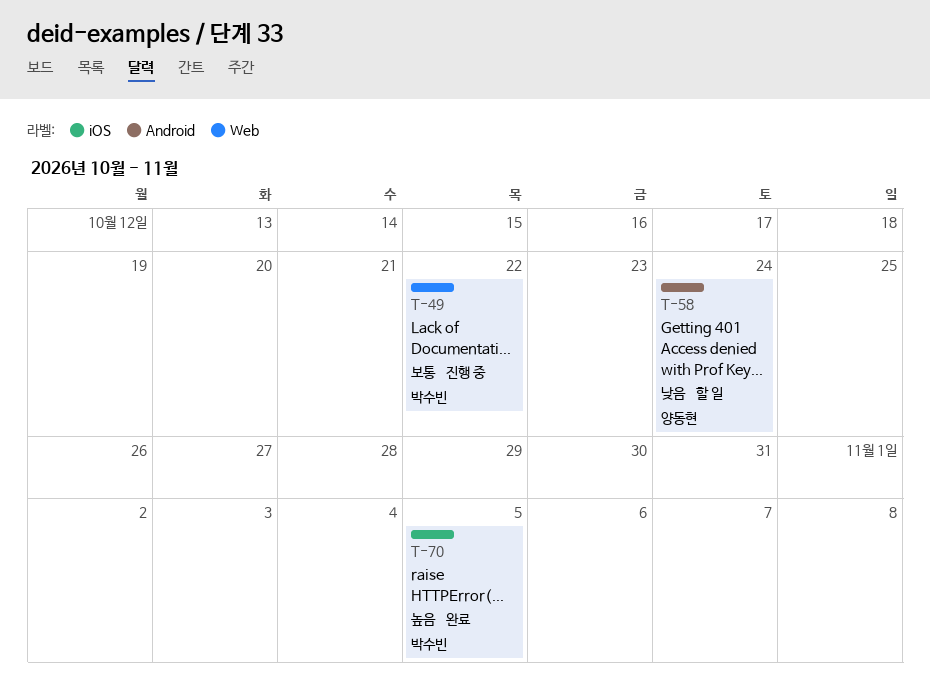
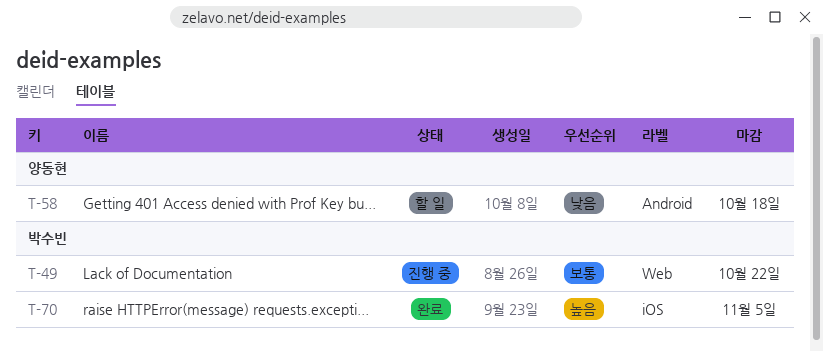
T-58, due: Oct 24 -> Oct 18

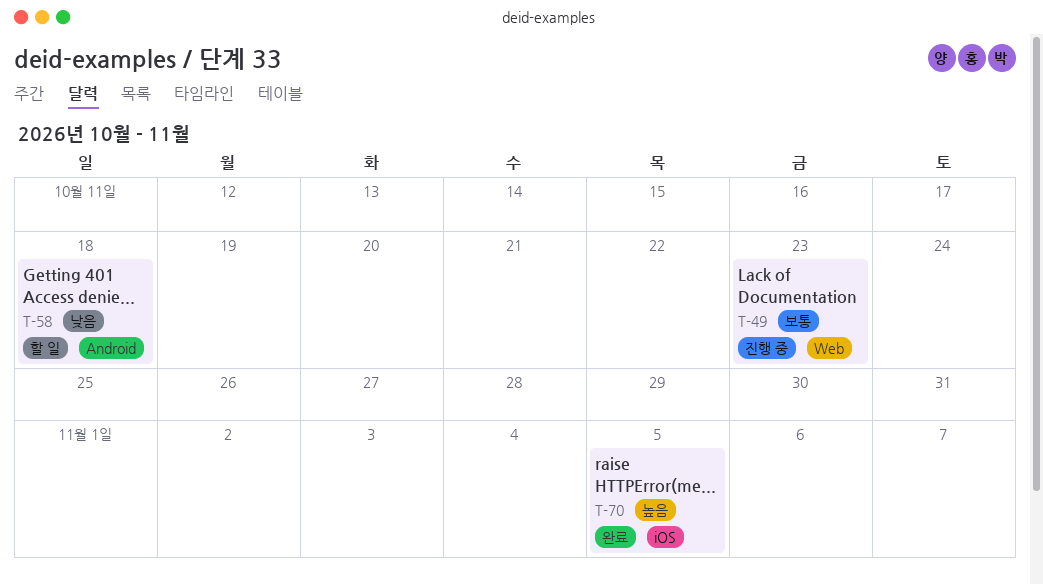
T-49, due: Oct 22 -> Oct 23

